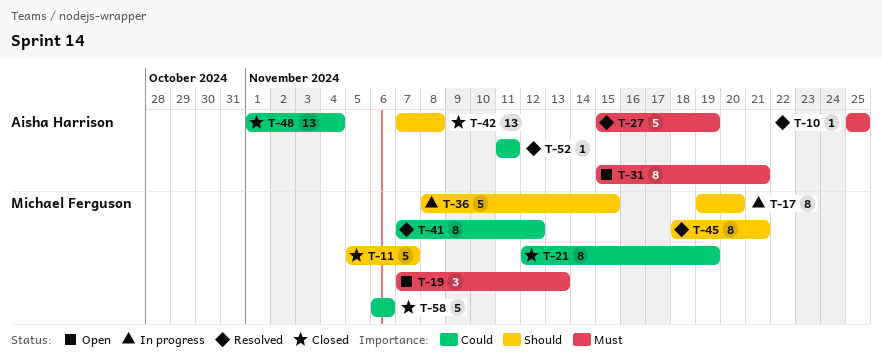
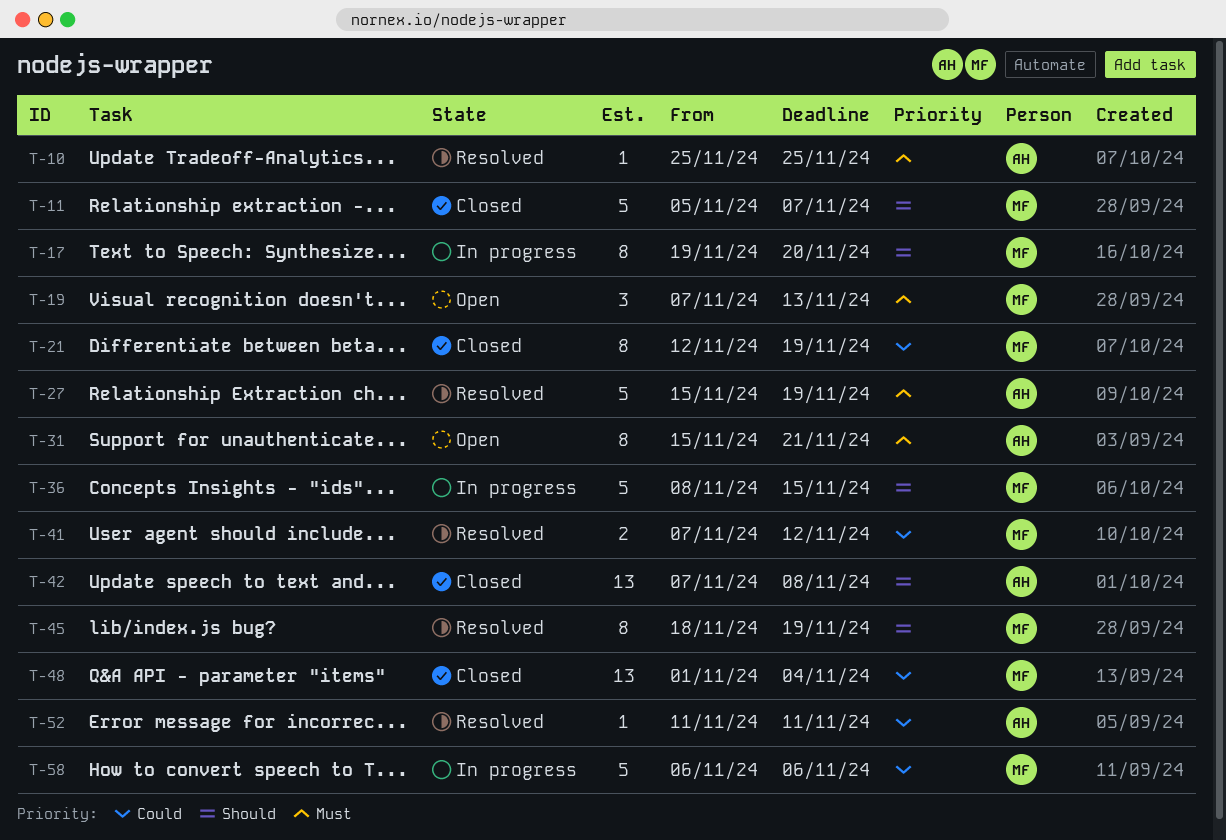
T-41, estimate: 8 -> 2
T-45, due: Nov 21 -> Nov 19
T-48, owner: Aisha Harrison -> Michael Ferguson
T-58, status: Closed -> In progress

